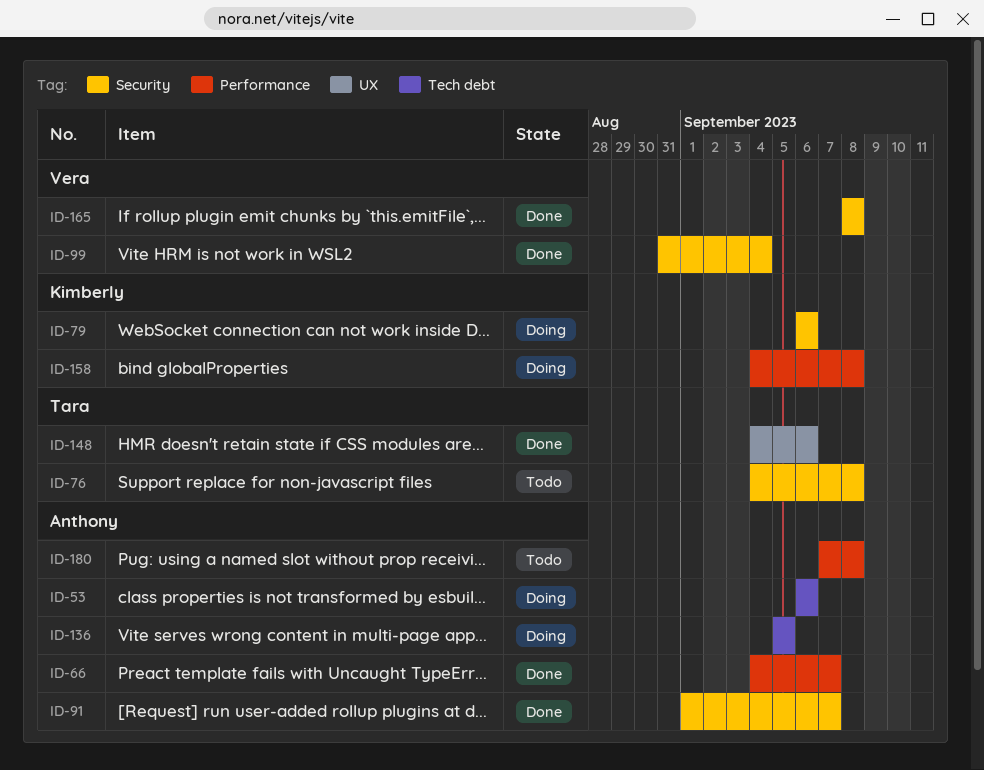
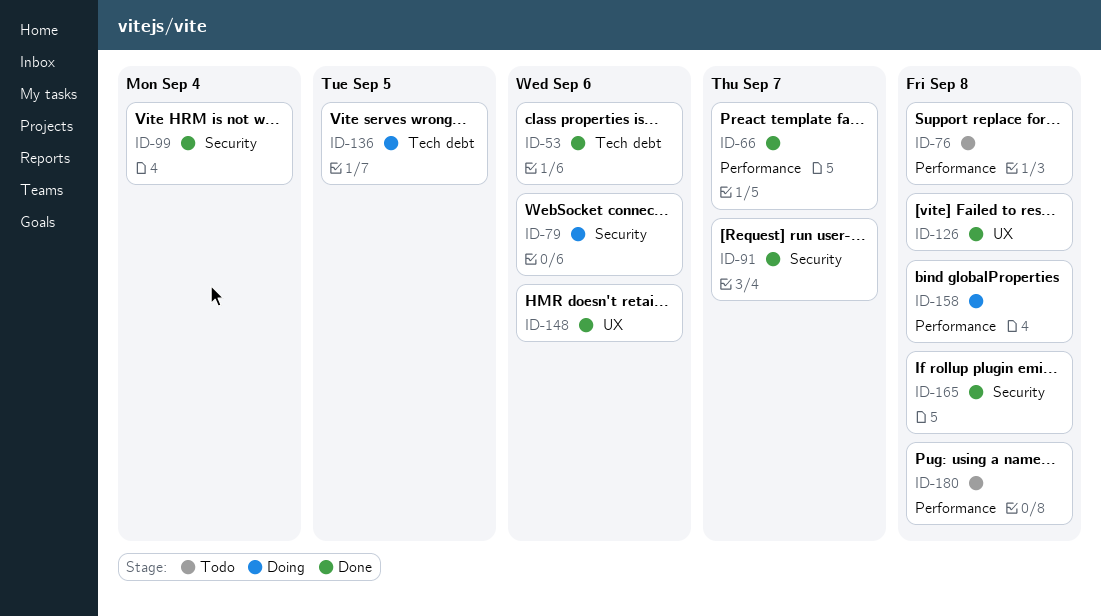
ID-53, status: Doing -> Done
ID-76, label: Security -> Performance
ID-126: none -> present

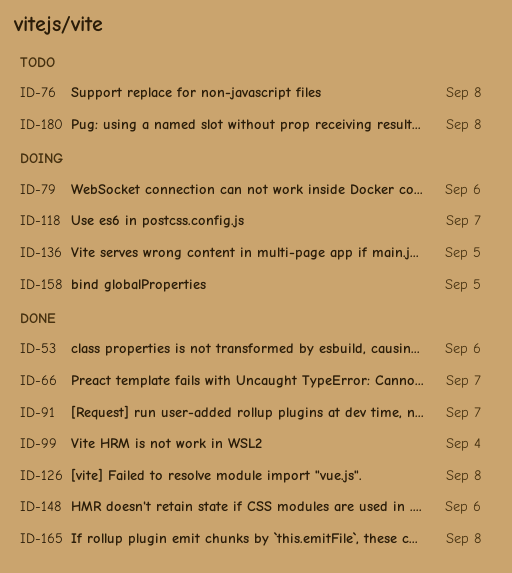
ID-118: none -> present
ID-158, due: Sep 8 -> Sep 5

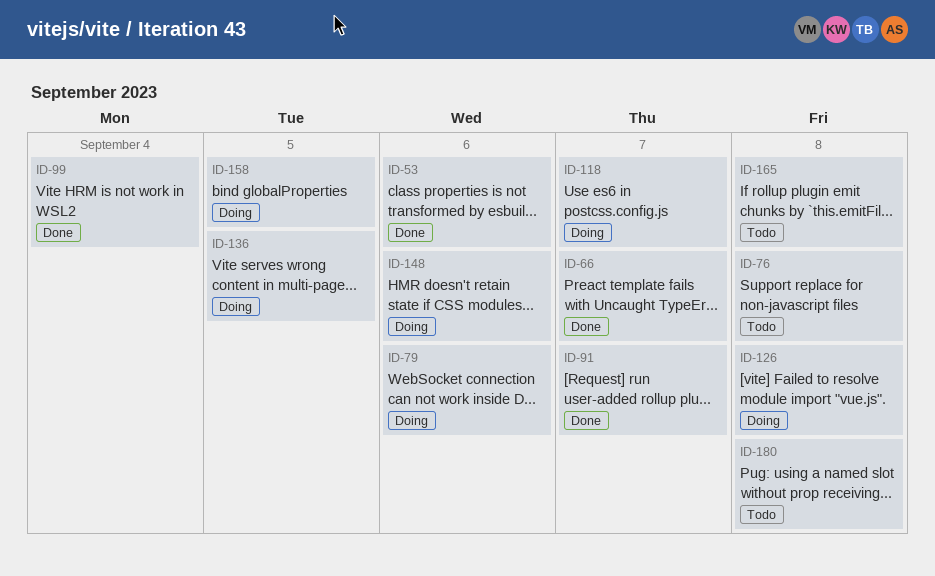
ID-126, status: Done -> Doing
ID-148, status: Done -> Doing
ID-165, status: Done -> Todo

